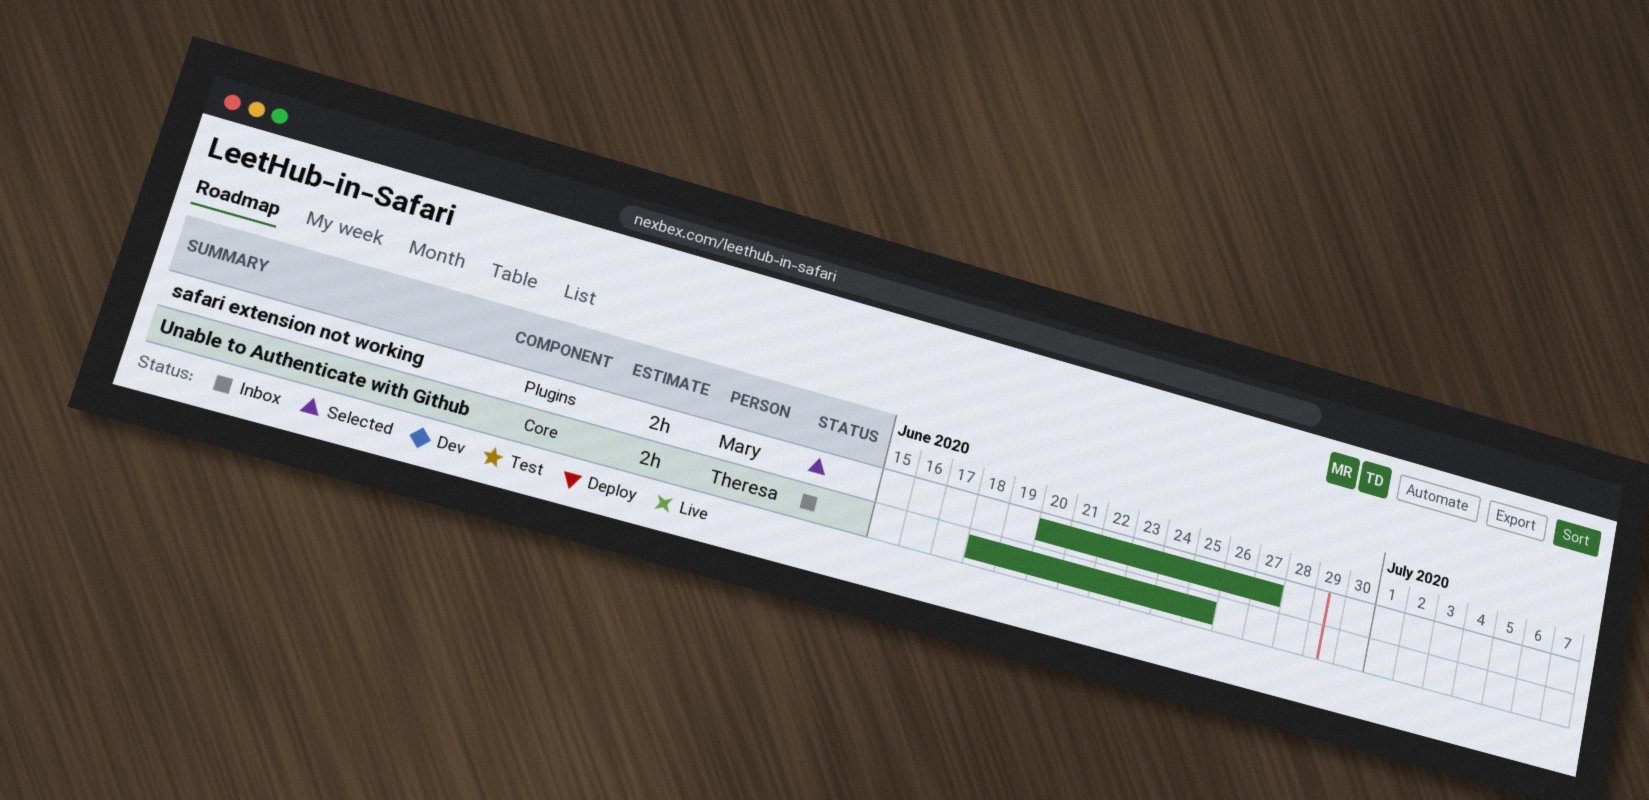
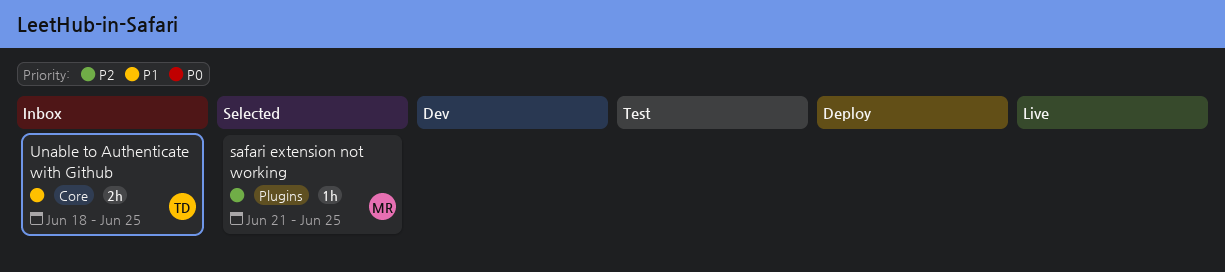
safari extension not working, estimate: 2h -> 1h
safari extension not working, start: Jun 20 -> Jun 21
safari extension not working, due: Jun 27 -> Jun 25

